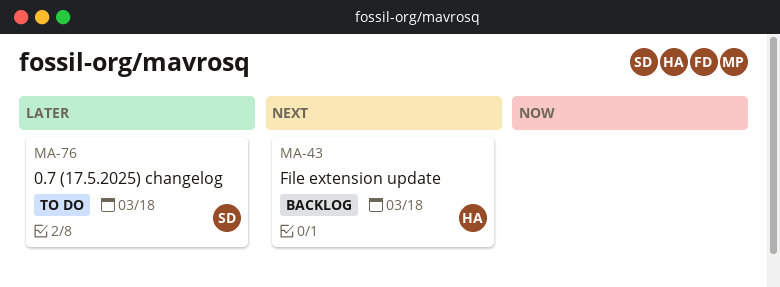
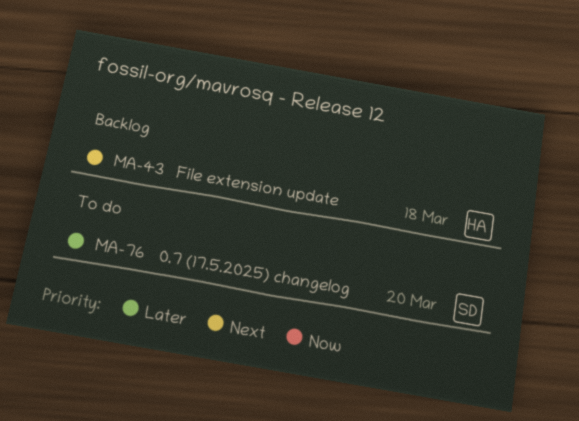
MA-76, due: Mar 18 -> Mar 20

